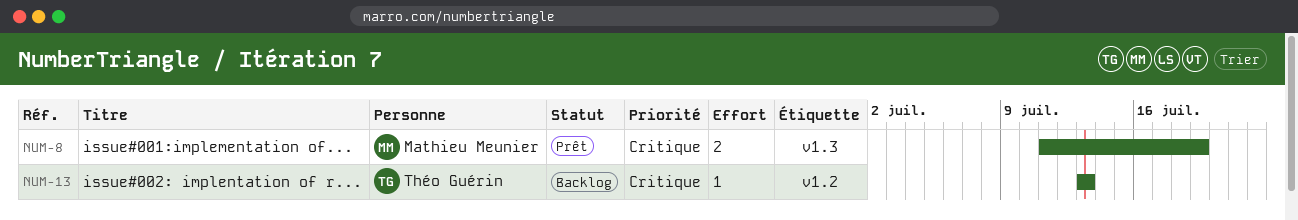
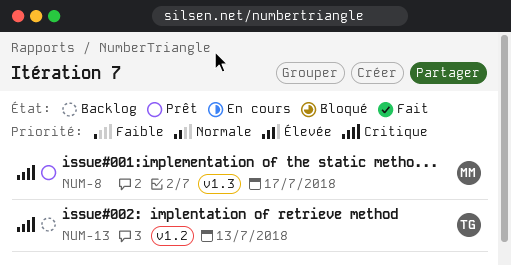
NUM-8, due: Jul 19 -> Jul 17

